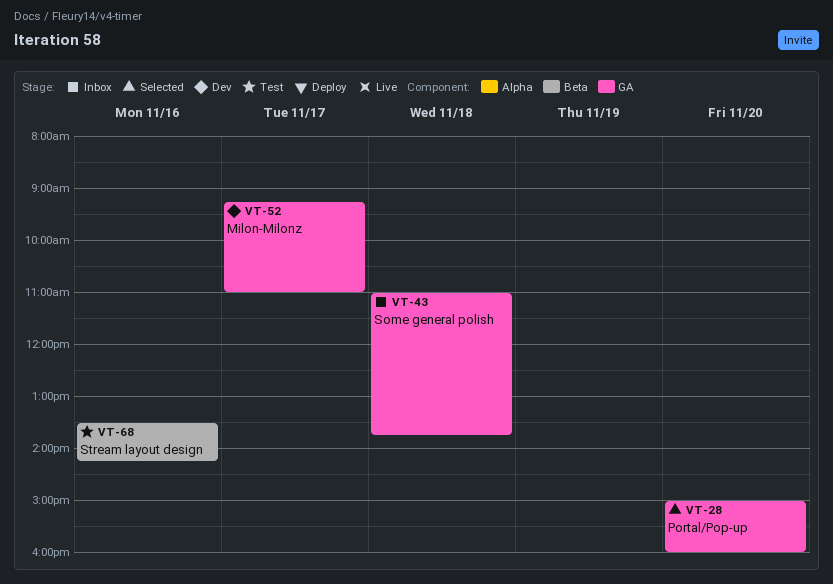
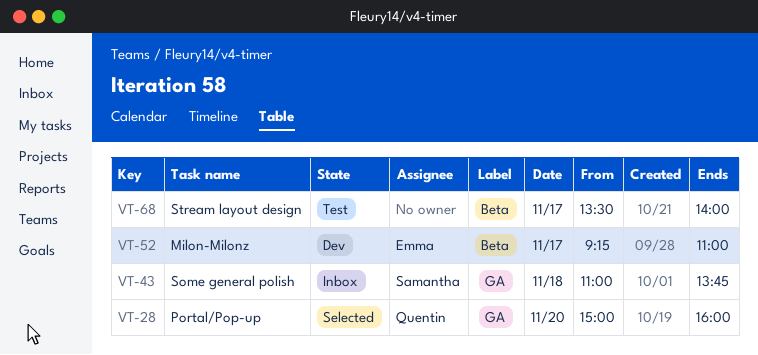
VT-52, label: GA -> Beta
VT-68, day: Nov 16 -> Nov 17
VT-68, ends: 14:15 -> 14:00

